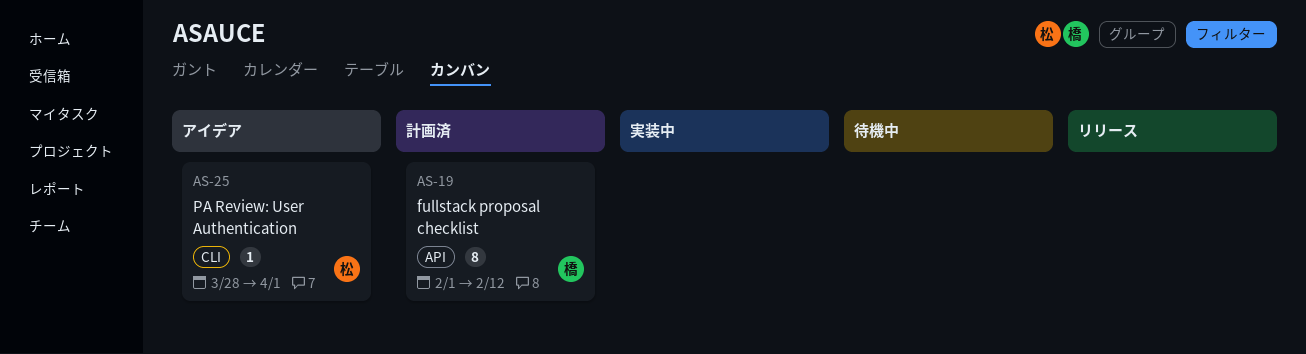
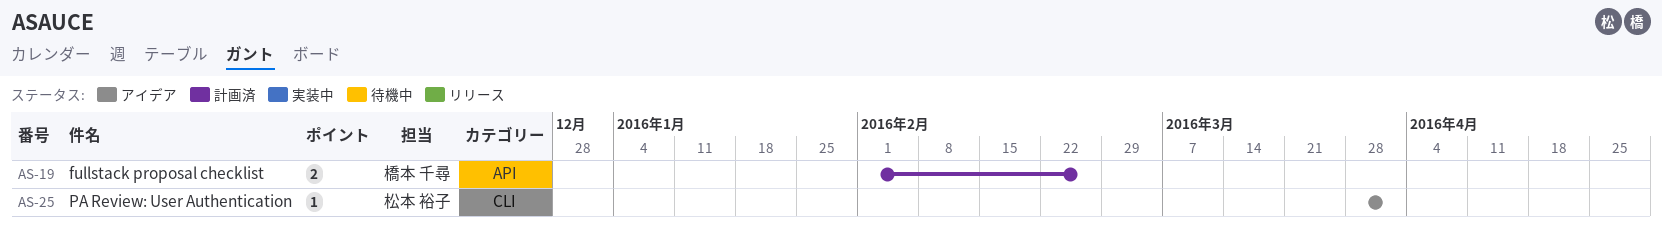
AS-19, estimate: 8 -> 2
AS-19, due: Feb 12 -> Feb 26

